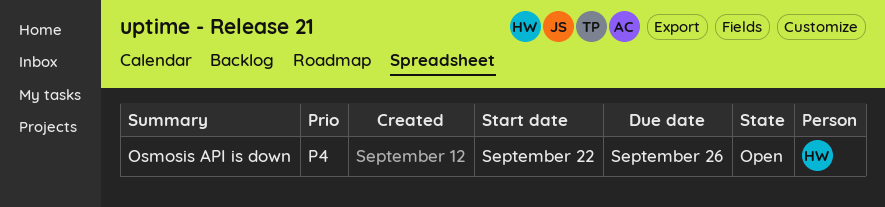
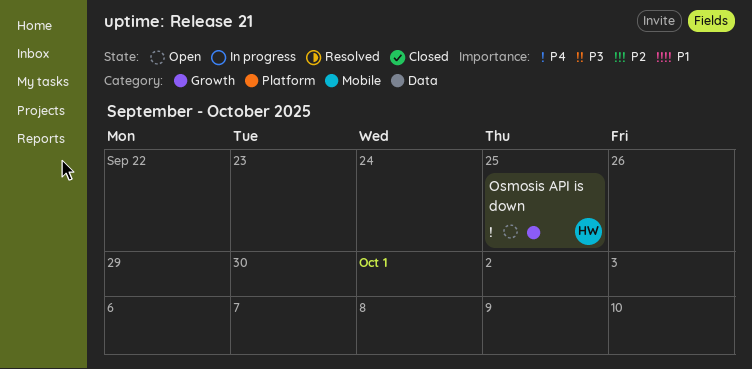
Osmosis API is down, due: Sep 26 -> Sep 25

